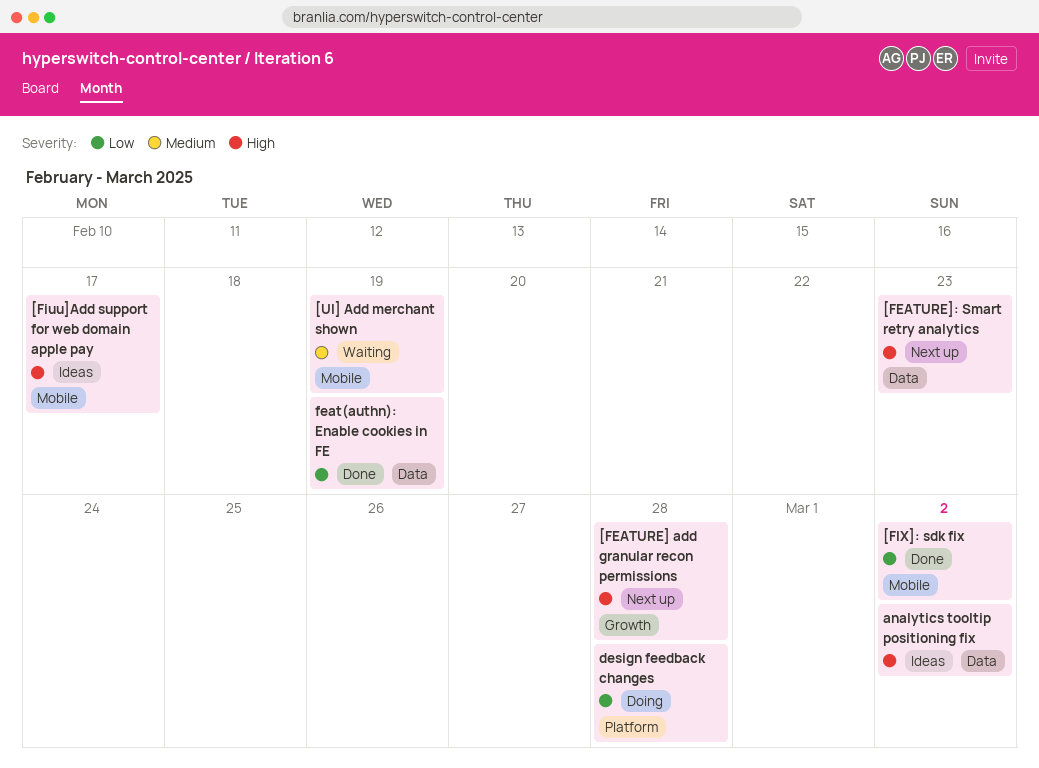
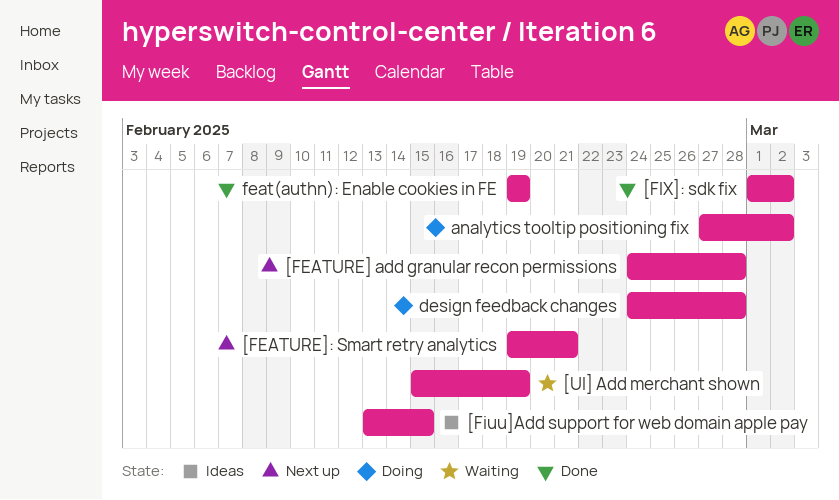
[FEATURE]: Smart retry analytics, due: Feb 23 -> Feb 21
[Fiuu]Add support for web domain apple pay, due: Feb 17 -> Feb 15
analytics tooltip positioning fix, status: Ideas -> Doing

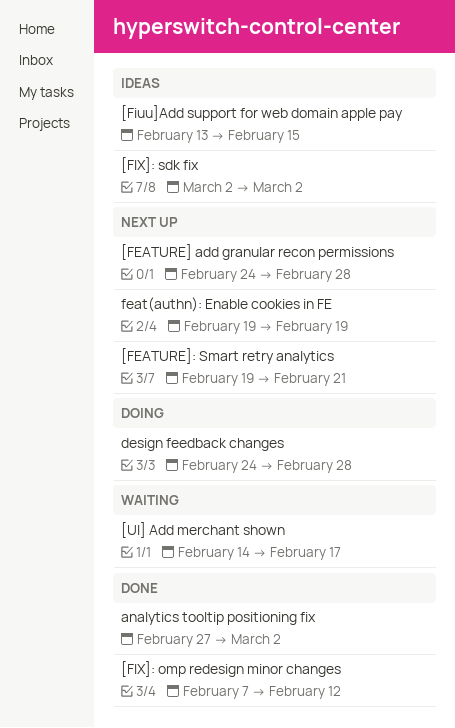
[FIX]: omp redesign minor changes: none -> present
[FIX]: sdk fix, status: Done -> Ideas
[FIX]: sdk fix, start: Mar 1 -> Mar 2
[UI] Add merchant shown, start: Feb 15 -> Feb 14
[UI] Add merchant shown, due: Feb 19 -> Feb 17
analytics tooltip positioning fix, status: Doing -> Done
feat(authn): Enable cookies in FE, status: Done -> Next up

